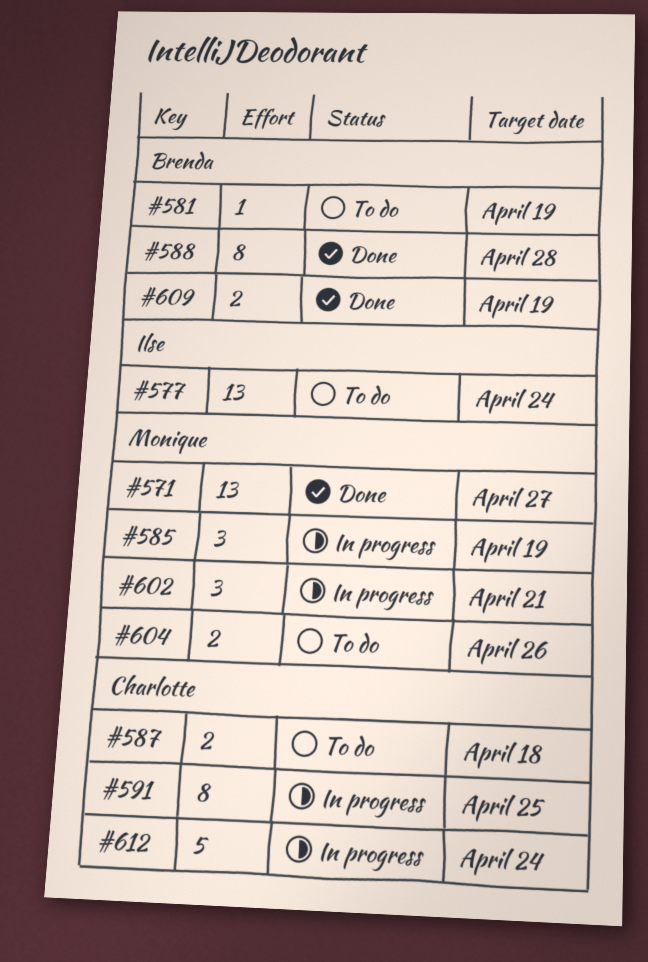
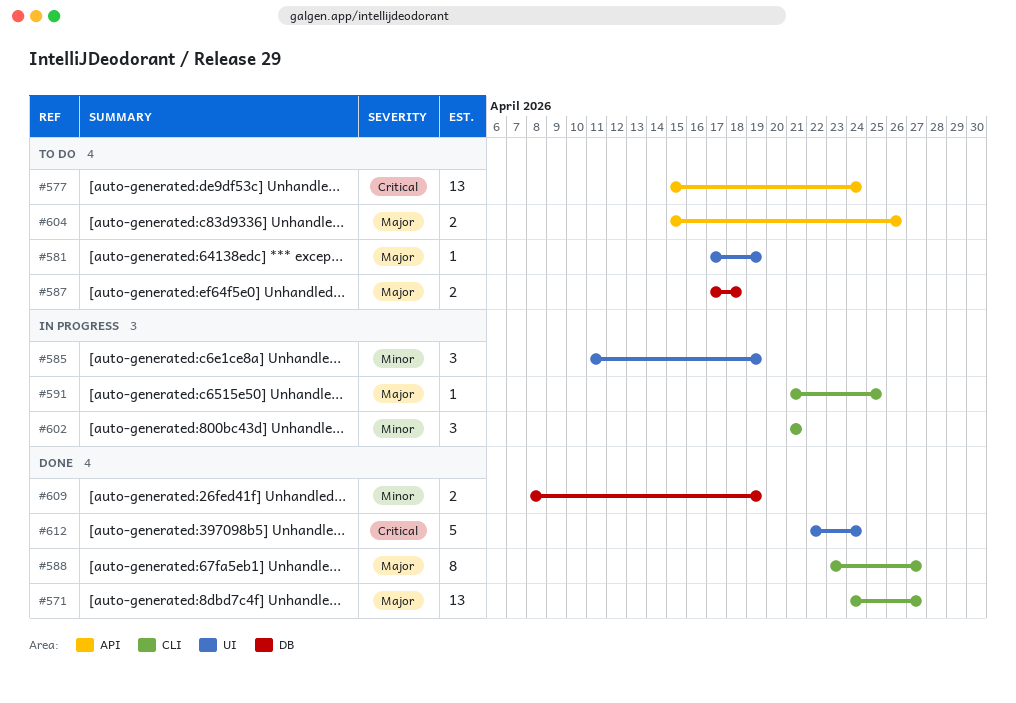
#588, due: Apr 28 -> Apr 27
#591, estimate: 8 -> 1
#612, status: In progress -> Done

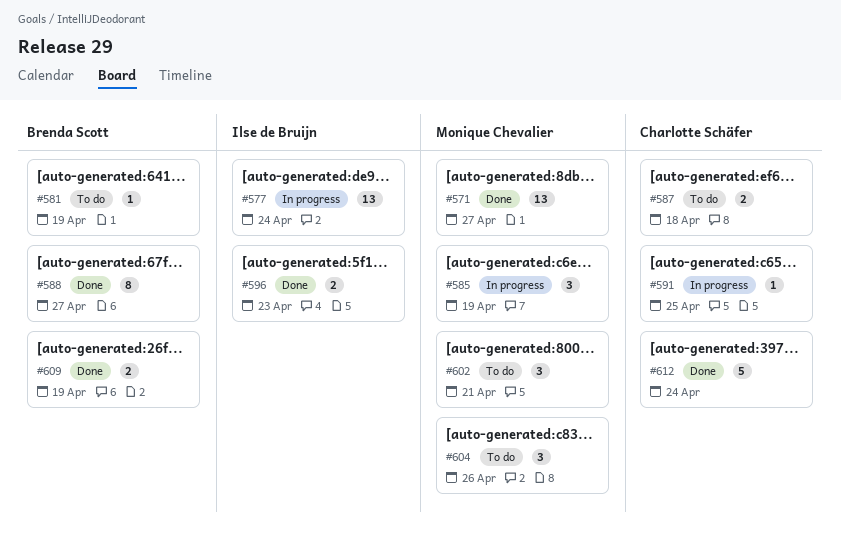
#577, status: To do -> In progress
#596: none -> present
#602, status: In progress -> To do
#604, estimate: 2 -> 3

